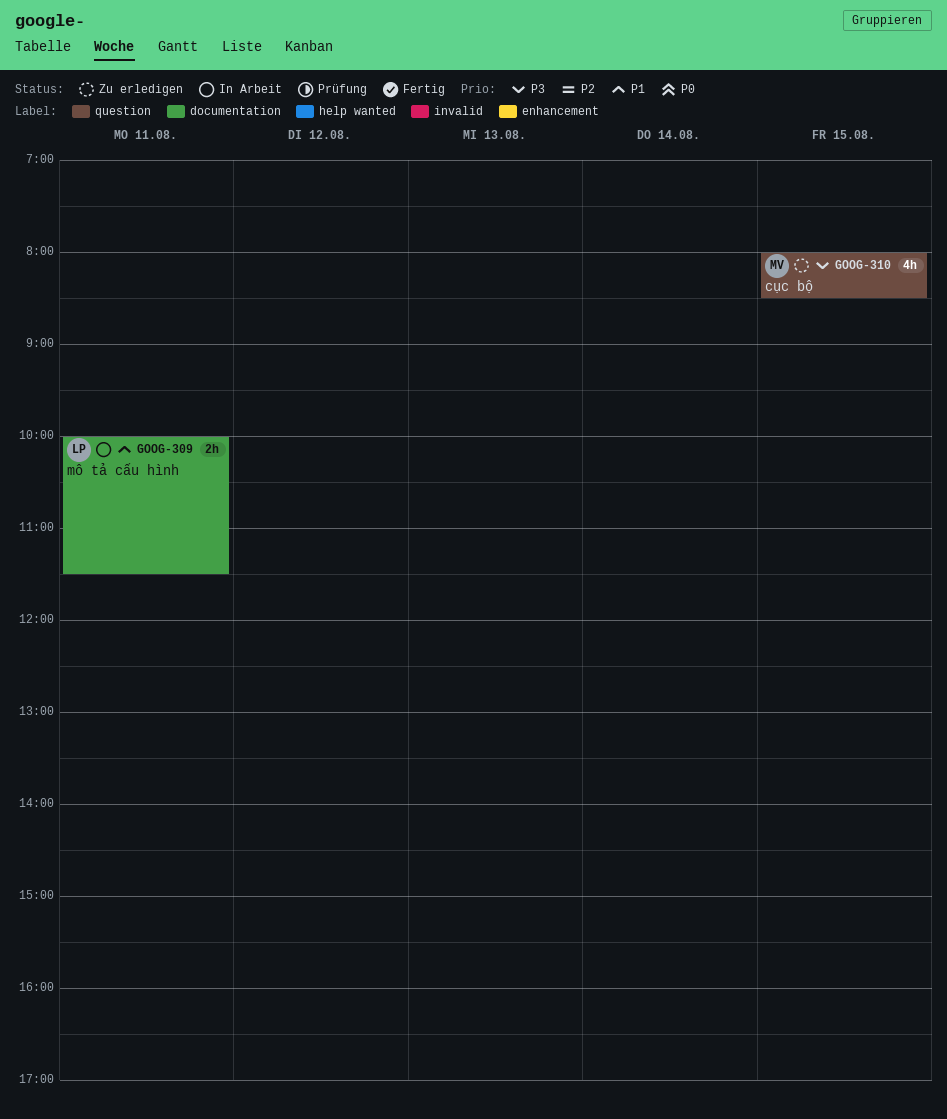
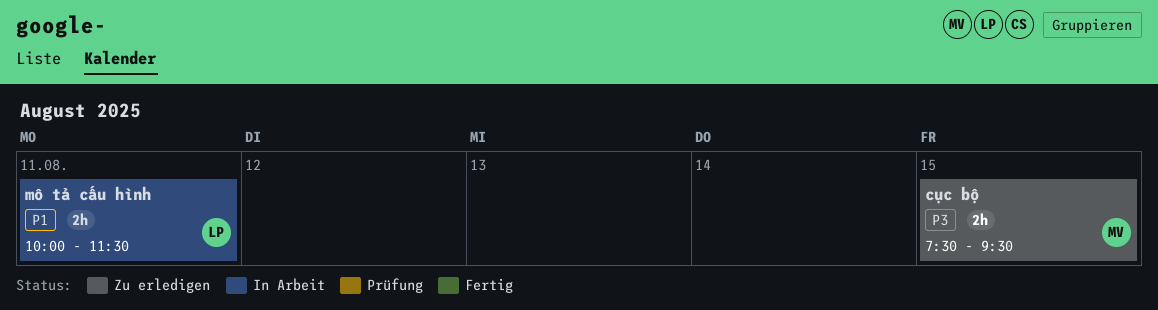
cục bộ, estimate: 4h -> 2h
cục bộ, begins: 08:00 -> 07:30
cục bộ, ends: 08:30 -> 09:30

